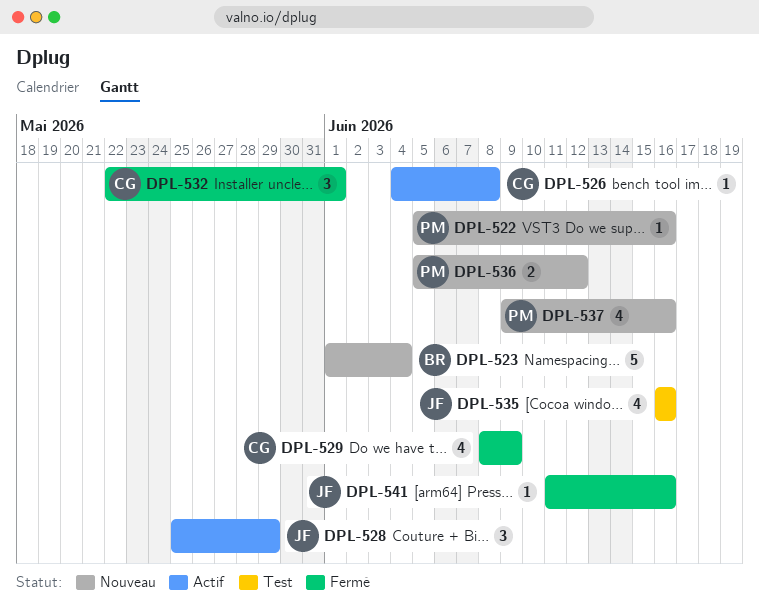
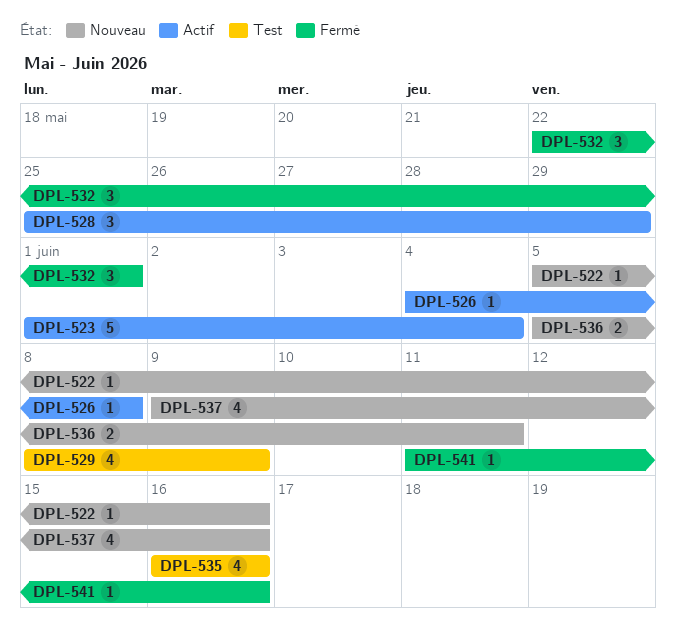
DPL-523, status: Nouveau -> Actif
DPL-529, status: Fermé -> Test
DPL-536, due: Jun 12 -> Jun 11

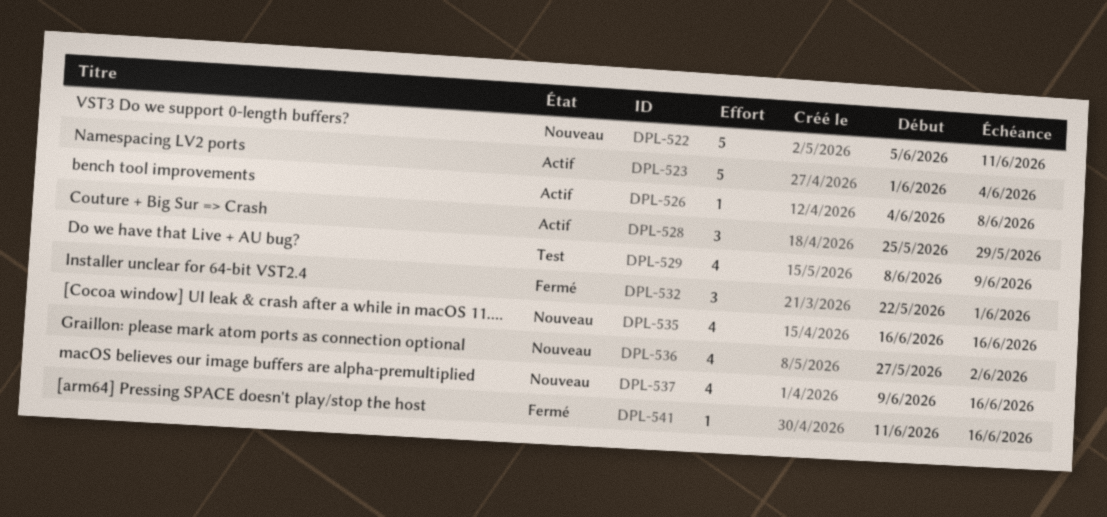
DPL-522, estimate: 1 -> 5
DPL-522, due: Jun 16 -> Jun 11
DPL-535, status: Test -> Nouveau
DPL-536, estimate: 2 -> 4
DPL-536, start: Jun 5 -> May 27
DPL-536, due: Jun 11 -> Jun 2

